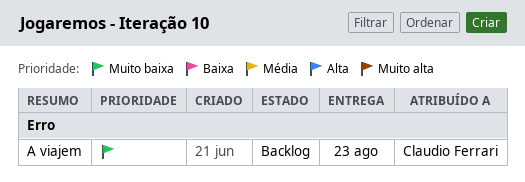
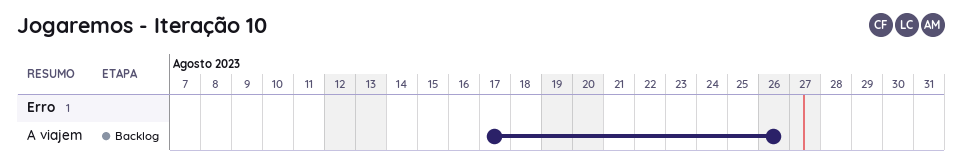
A viajem, due: Aug 23 -> Aug 26

